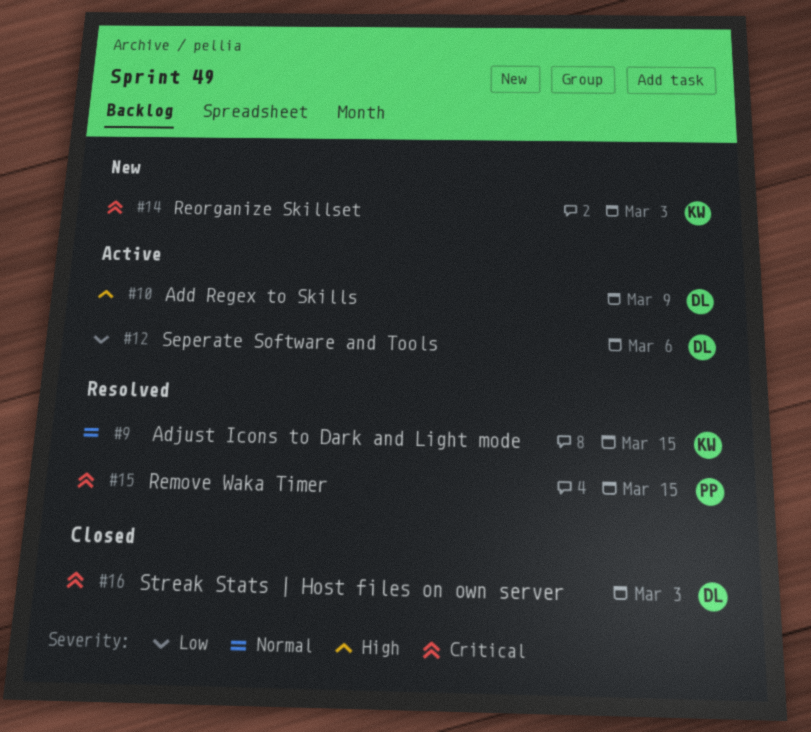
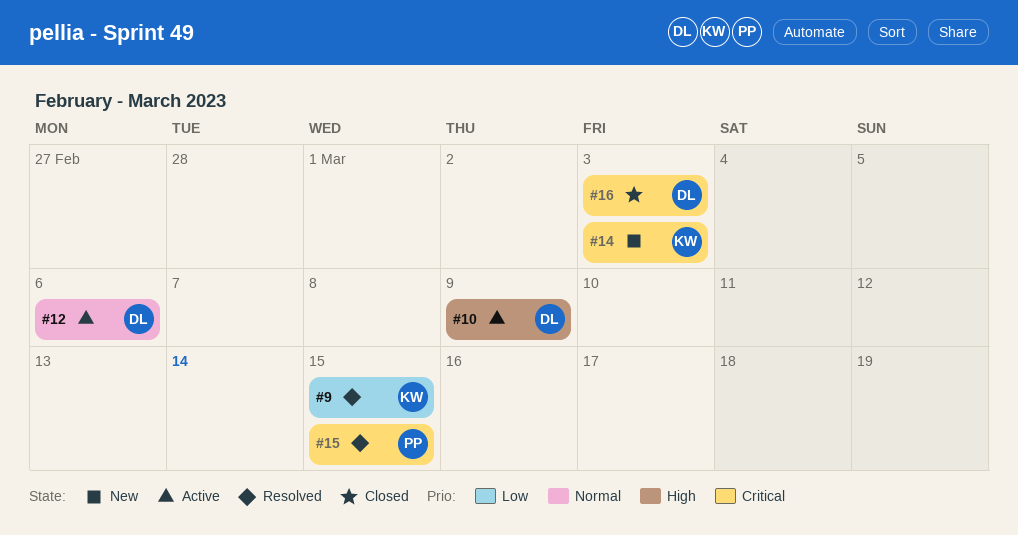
#9, priority: Normal -> Low
#12, priority: Low -> Normal

